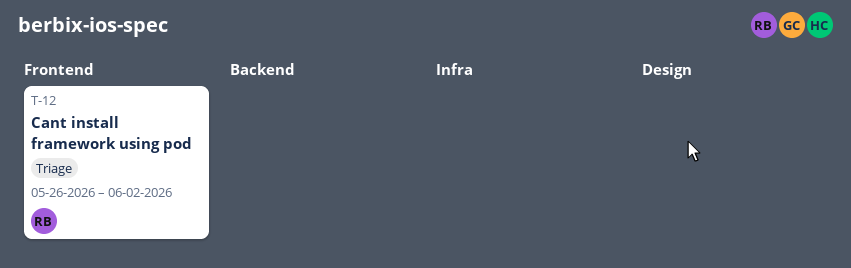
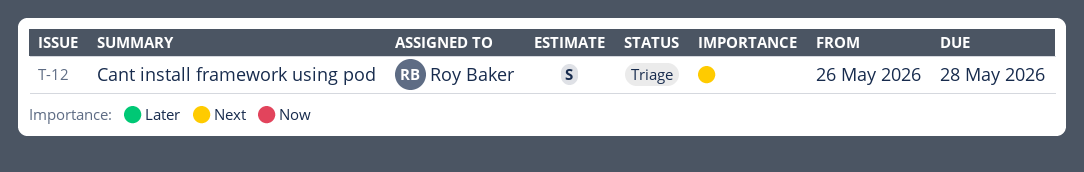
T-12, due: Jun 2 -> May 28

